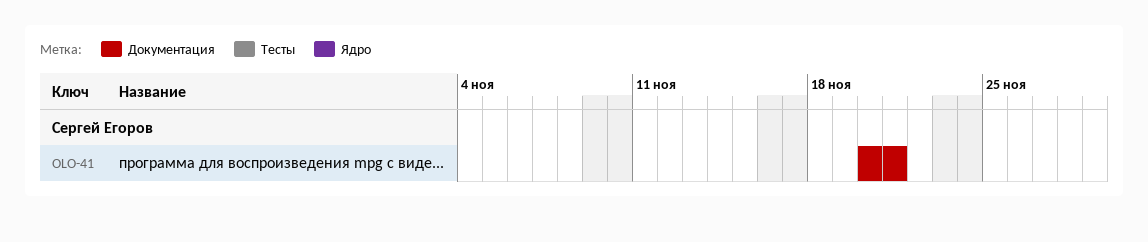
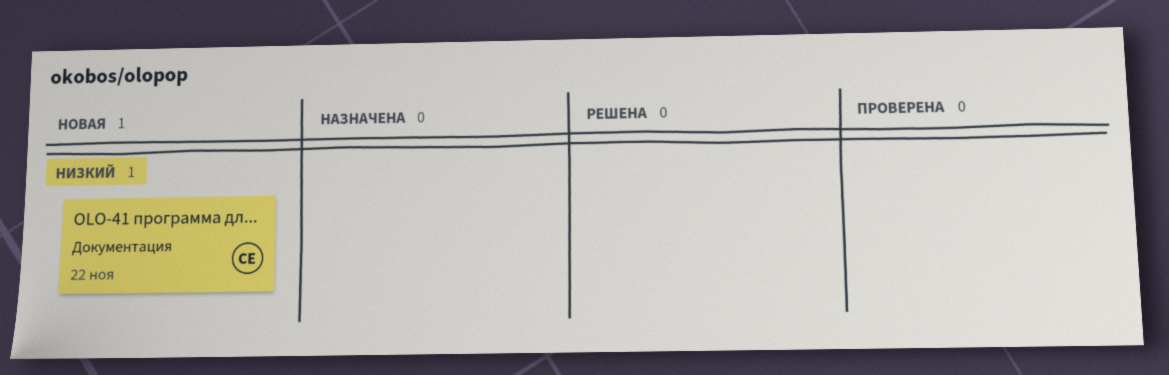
OLO-41, due: Nov 21 -> Nov 22

